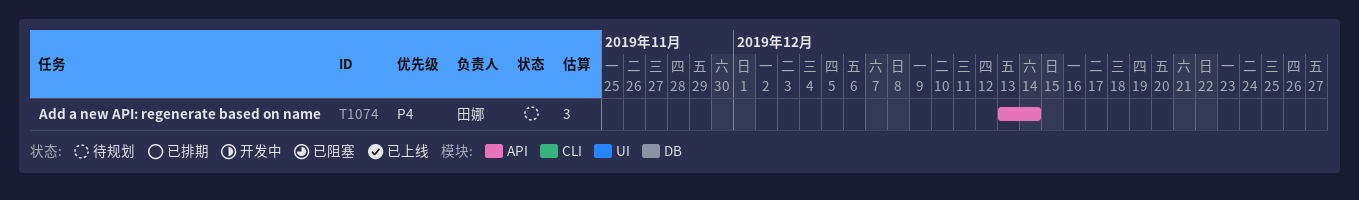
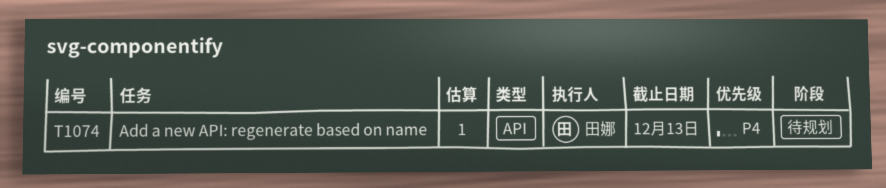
T1074, estimate: 3 -> 1
T1074, due: Dec 14 -> Dec 13

